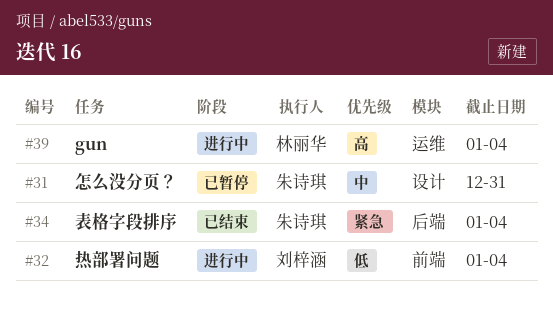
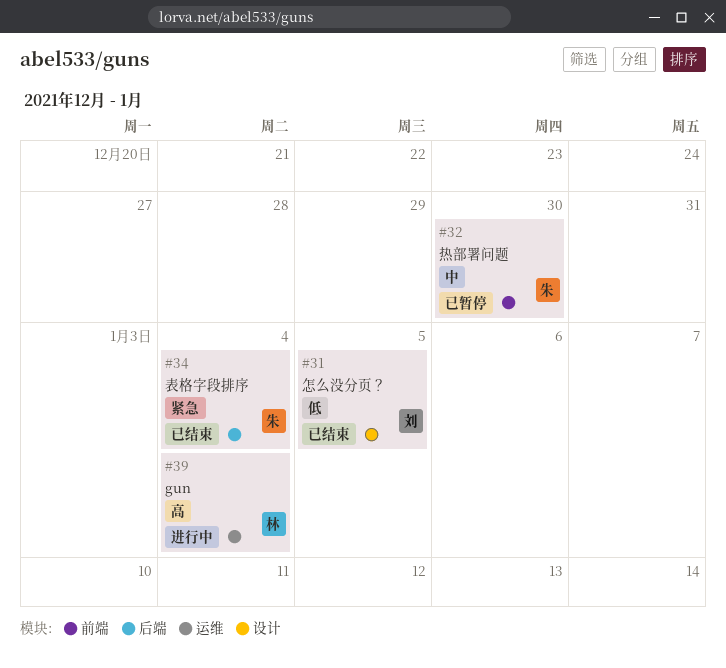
#31, status: 已暂停 -> 已结束
#31, owner: 朱诗琪 -> 刘梓涵
#31, priority: 中 -> 低
#31, due: Dec 31 -> Jan 5
#32, status: 进行中 -> 已暂停
#32, owner: 刘梓涵 -> 朱诗琪
#32, priority: 低 -> 中
#32, due: Jan 4 -> Dec 30

